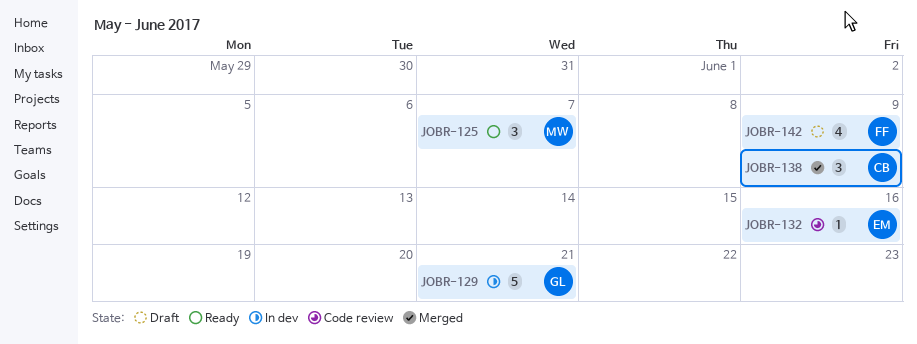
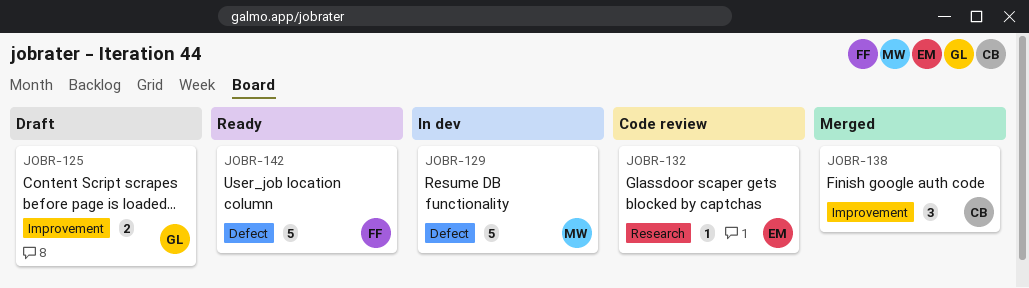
JOBR-125, status: Ready -> Draft
JOBR-125, owner: MW -> GL
JOBR-125, estimate: 3 -> 2
JOBR-129, owner: GL -> MW
JOBR-142, status: Draft -> Ready
JOBR-142, estimate: 4 -> 5

